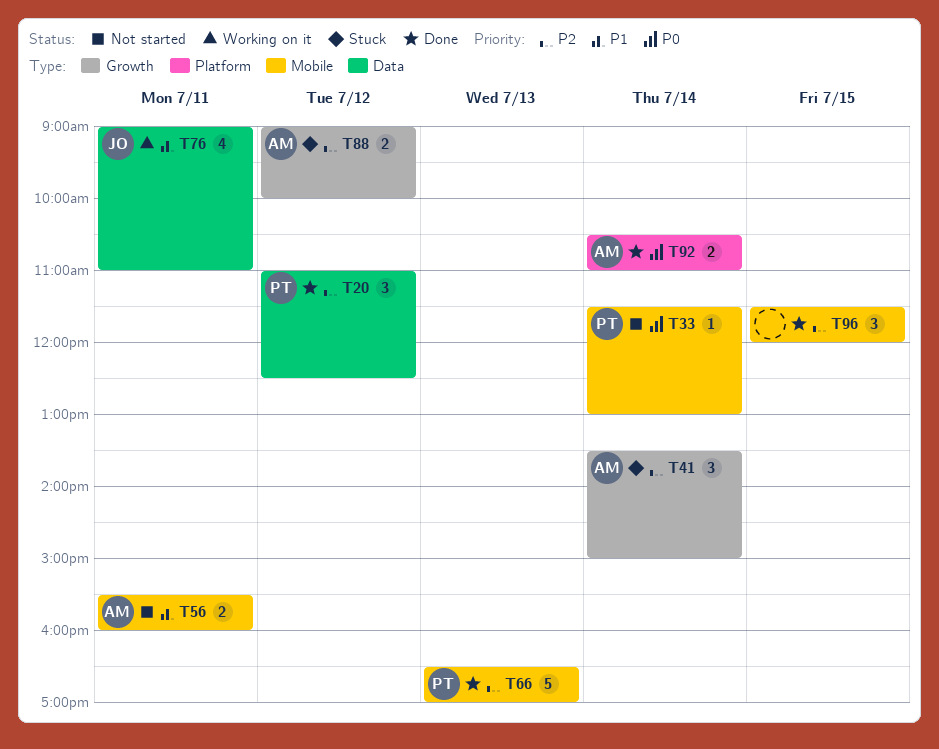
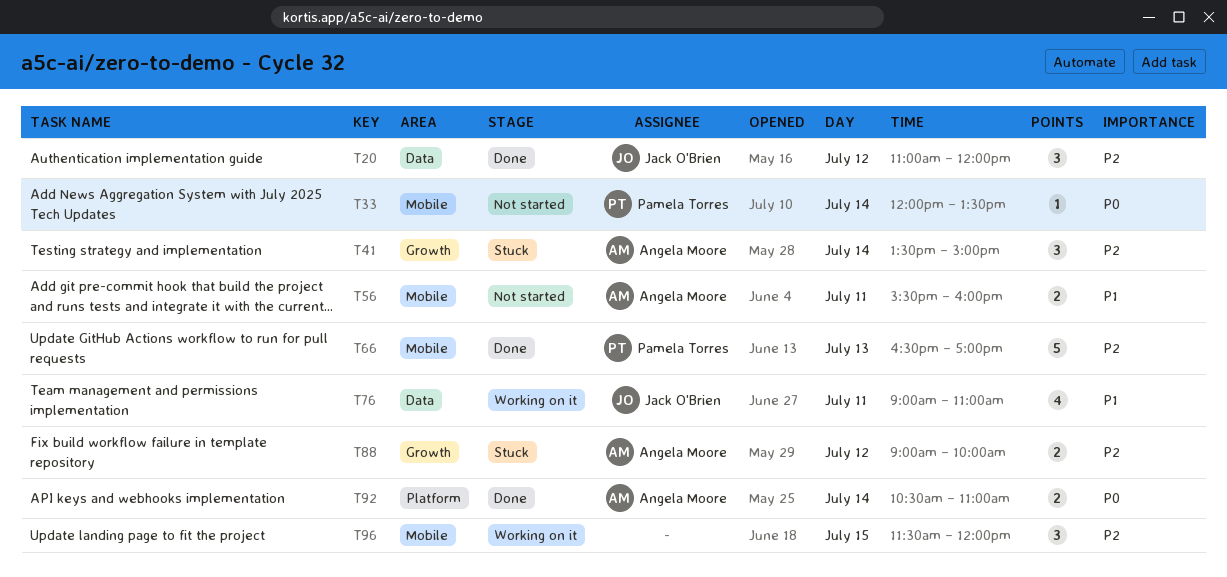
T20, owner: Pamela Torres -> Jack O'Brien
T20, ends: 12:30 -> 12:00
T33, begins: 11:30 -> 12:00
T33, ends: 13:00 -> 13:30
T96, status: Done -> Working on it

